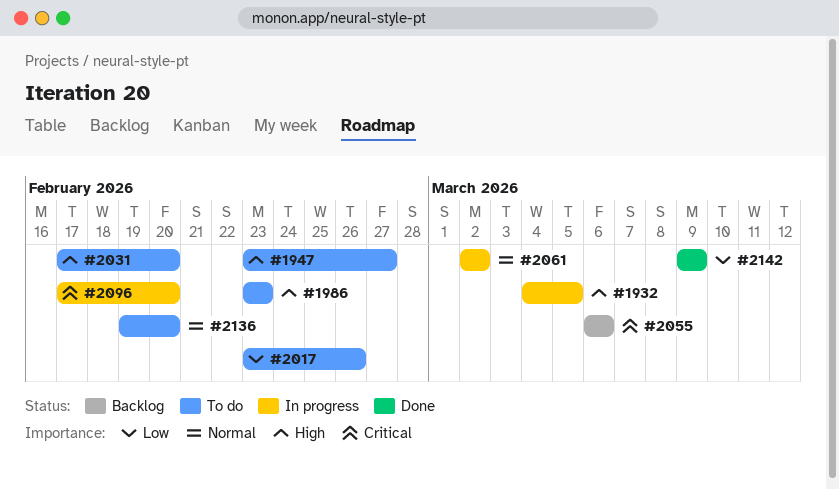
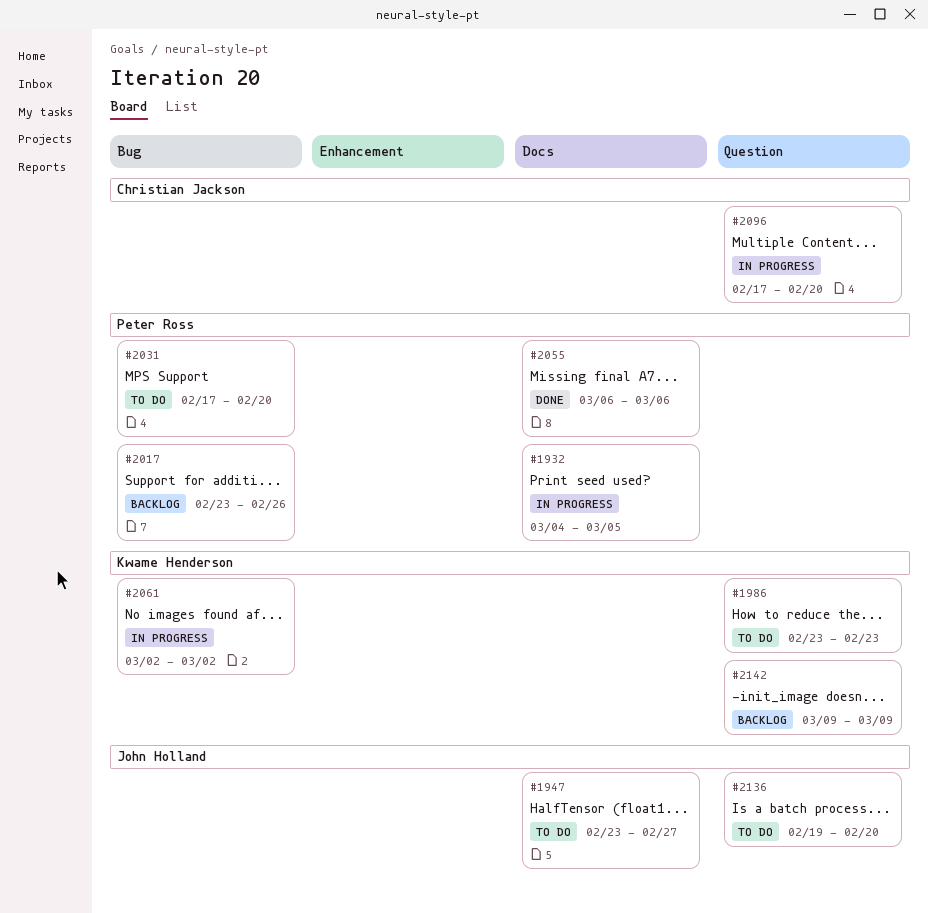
#2017, status: To do -> Backlog
#2055, status: Backlog -> Done
#2142, status: Done -> Backlog

